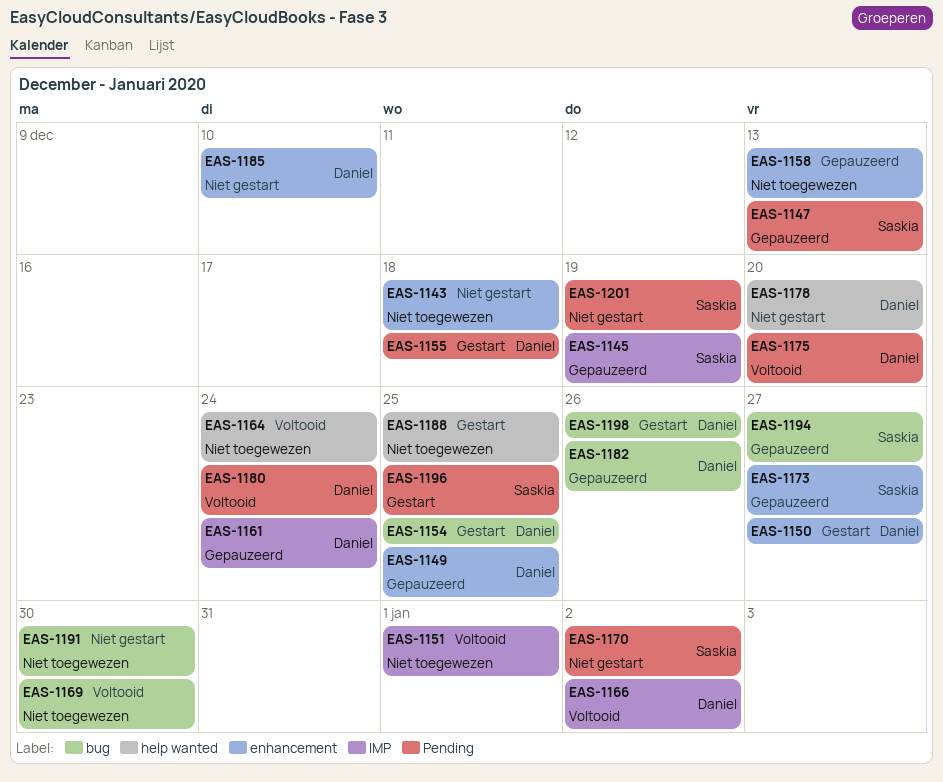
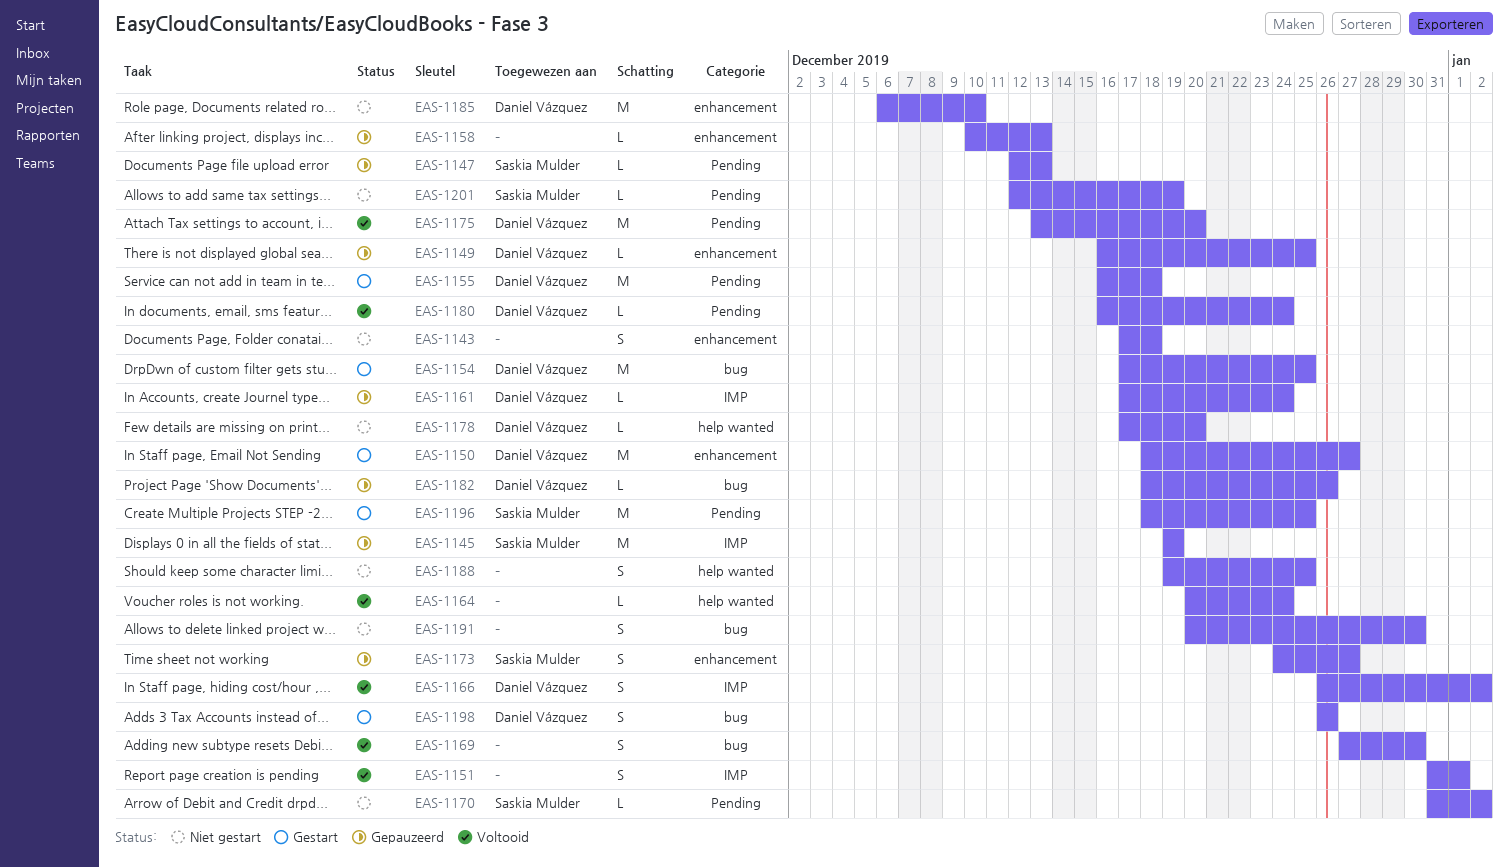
EAS-1188, status: Gestart -> Niet gestart
EAS-1194: present -> none

